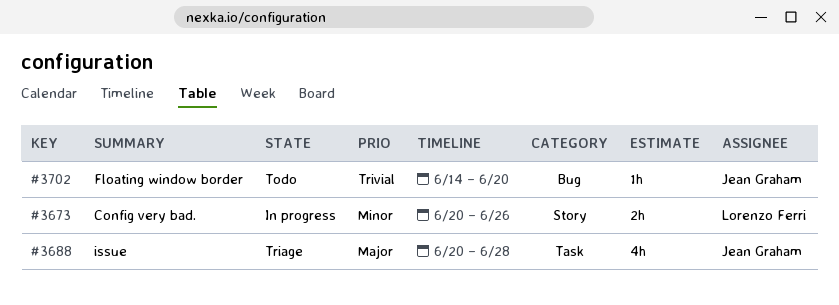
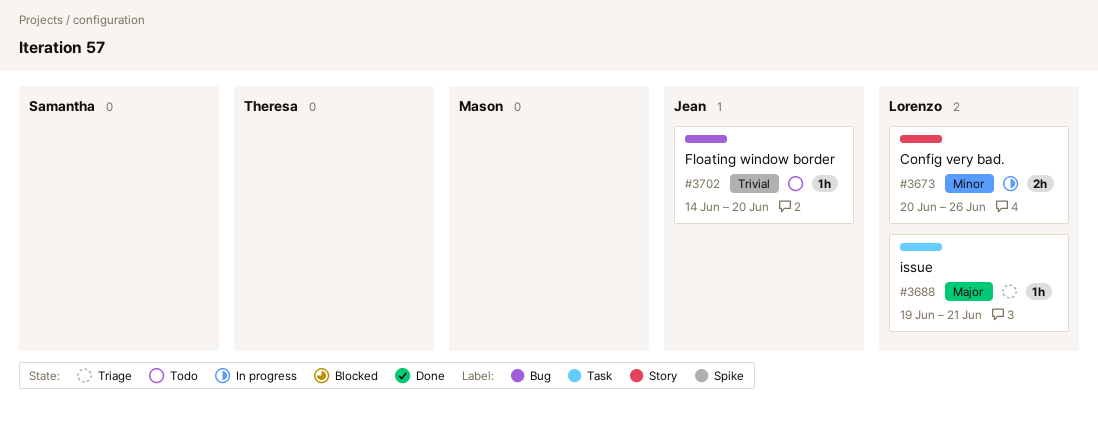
#3688, owner: Jean Graham -> Lorenzo Ferri
#3688, estimate: 4h -> 1h
#3688, start: Jun 20 -> Jun 19
#3688, due: Jun 28 -> Jun 21

